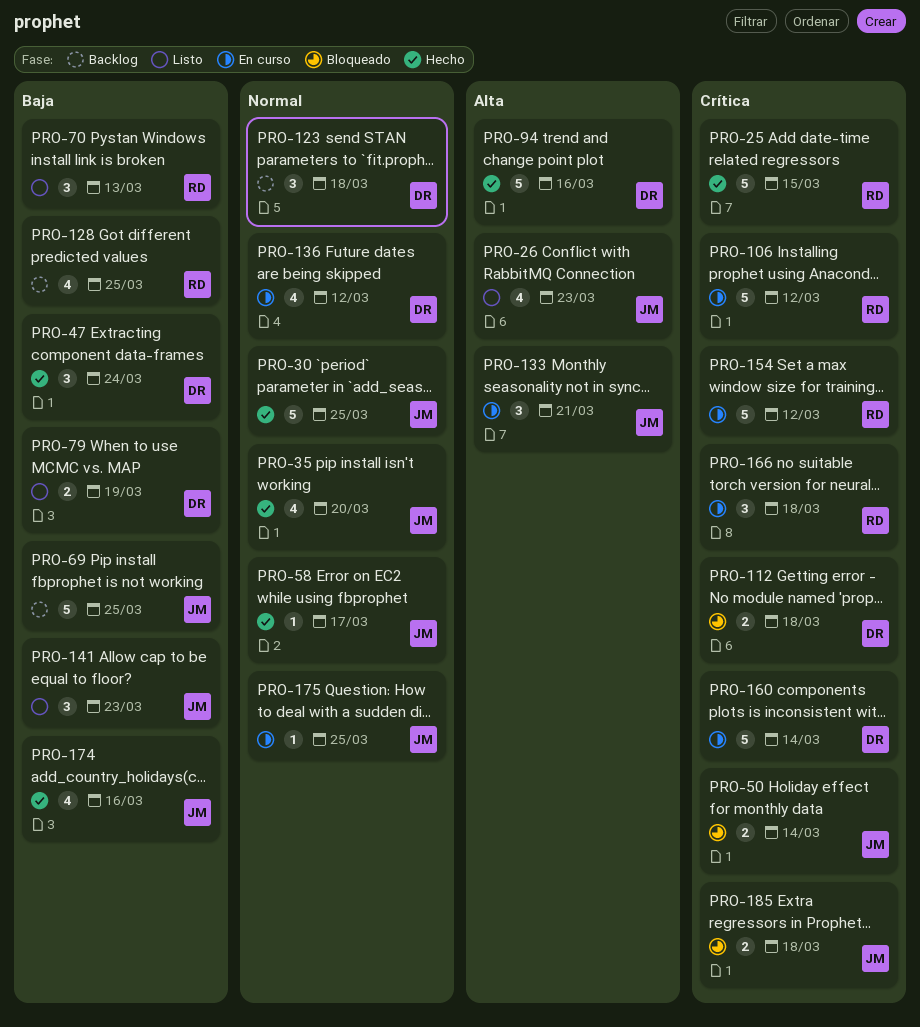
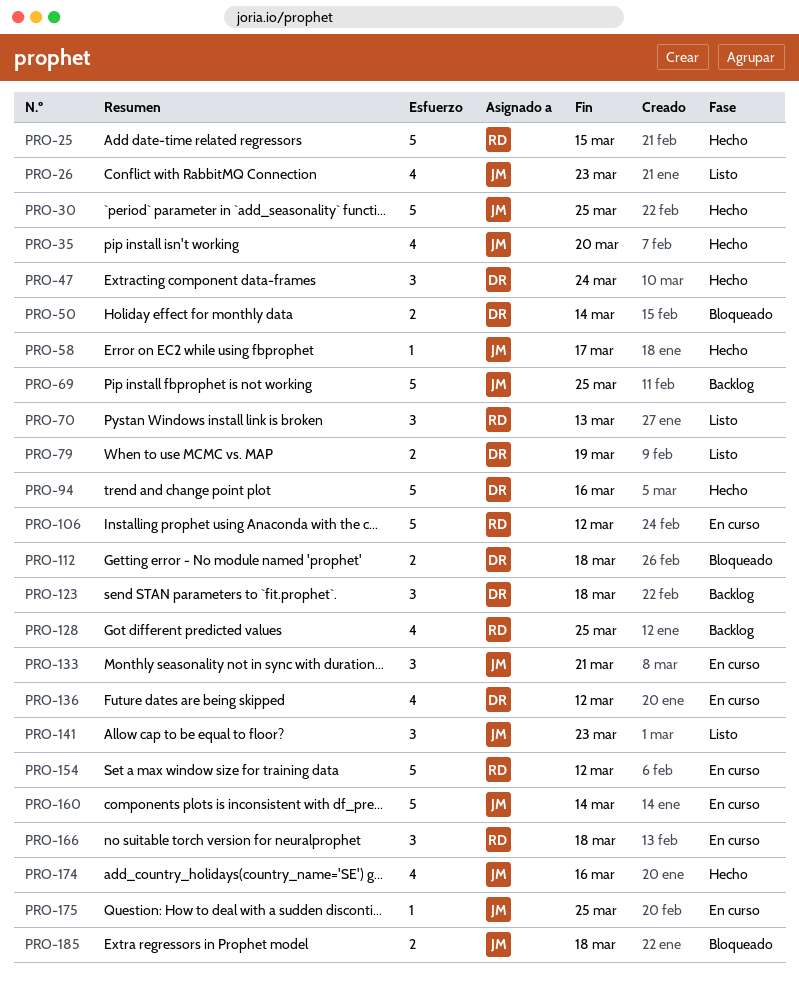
PRO-50, owner: JM -> DR
PRO-160, owner: DR -> JM

